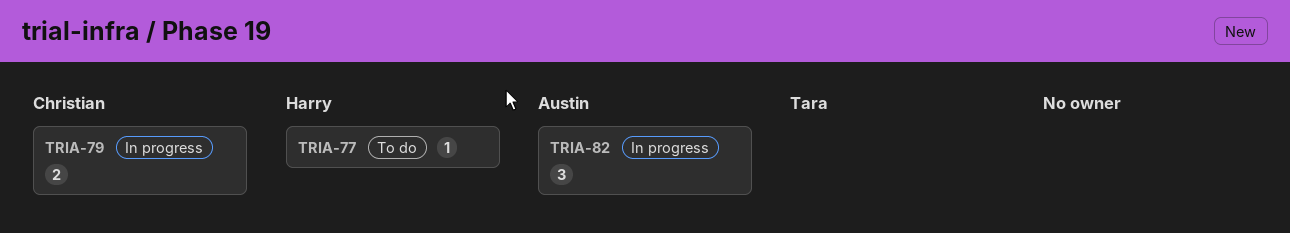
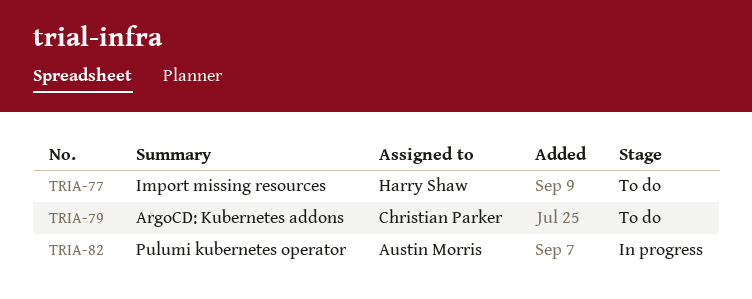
TRIA-79, status: In progress -> To do

